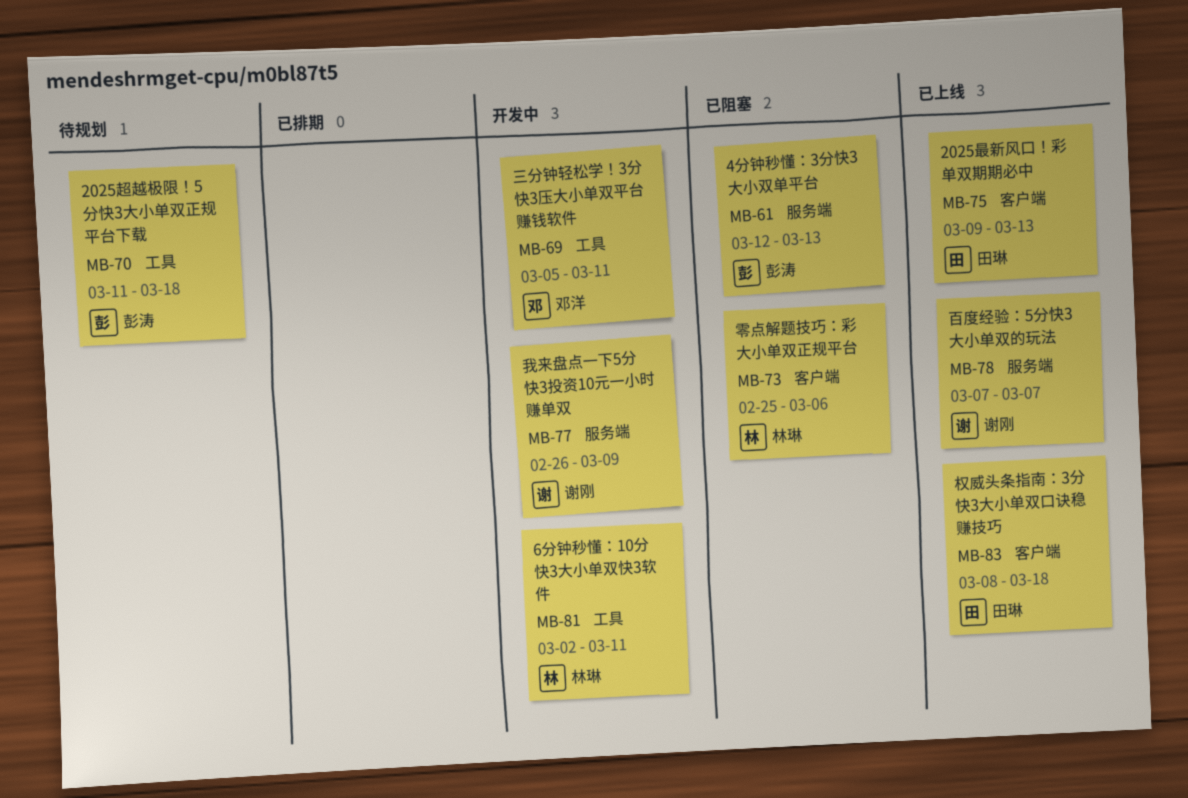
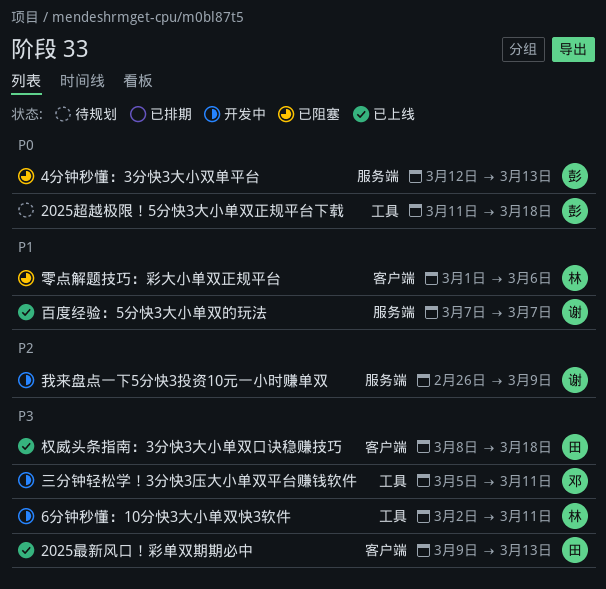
零点解题技巧：彩大小单双正规平台, start: Feb 25 -> Mar 1

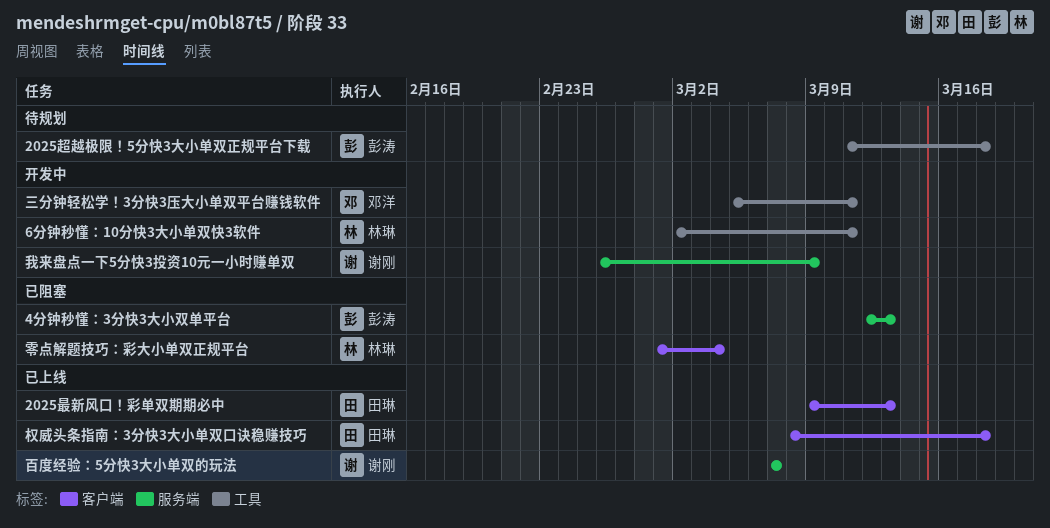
零点解题技巧：彩大小单双正规平台, due: Mar 6 -> Mar 4

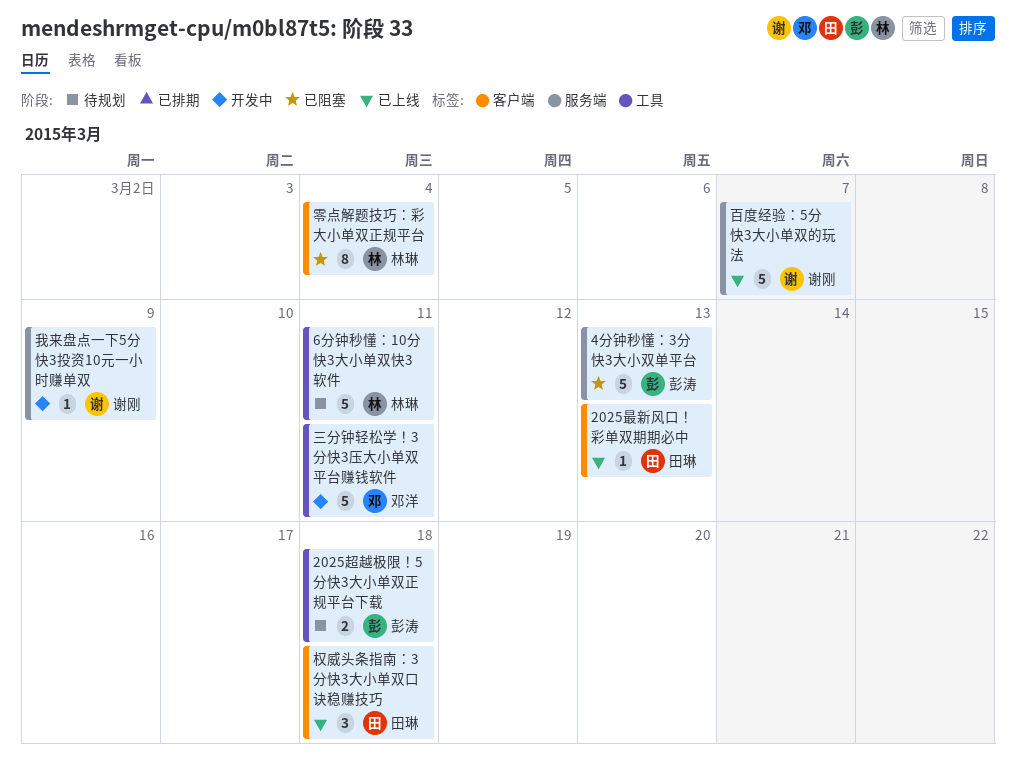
6分钟秒懂：10分快3大小单双快3软件, status: 开发中 -> 待规划

